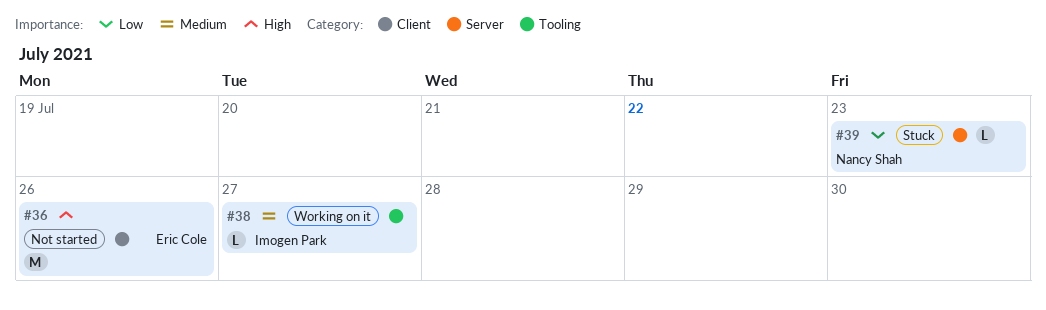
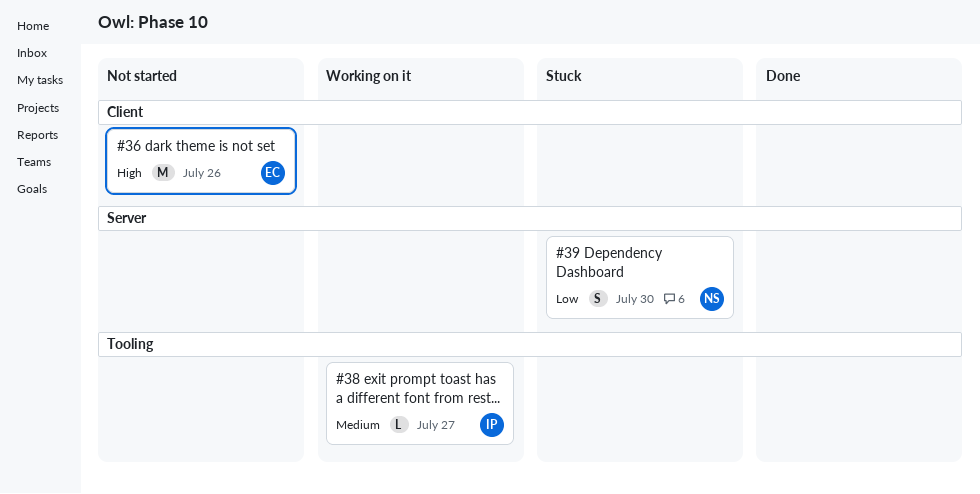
#39, estimate: L -> S
#39, due: Jul 23 -> Jul 30

